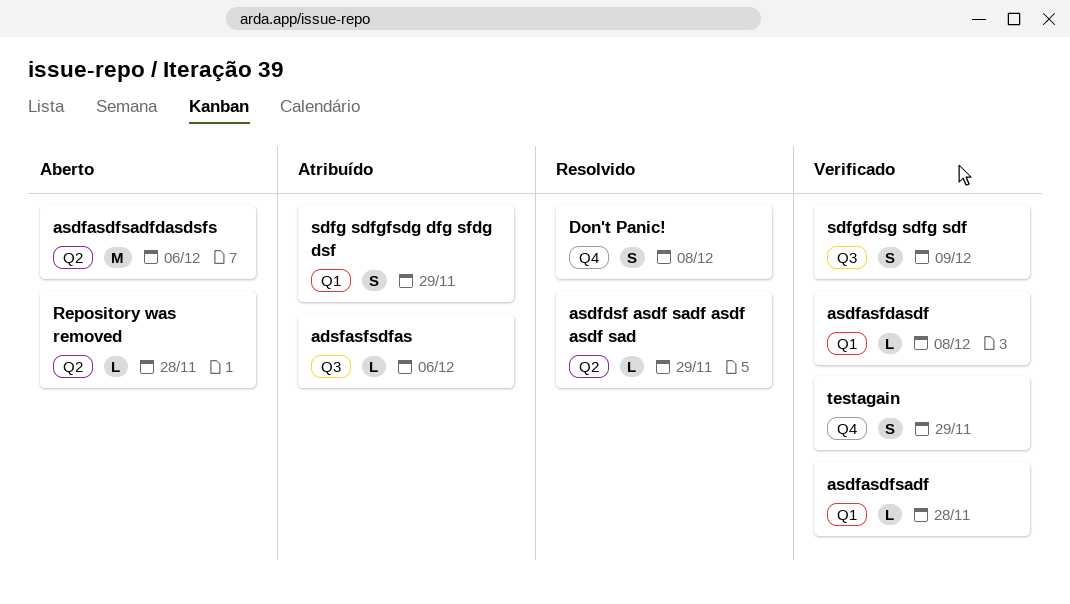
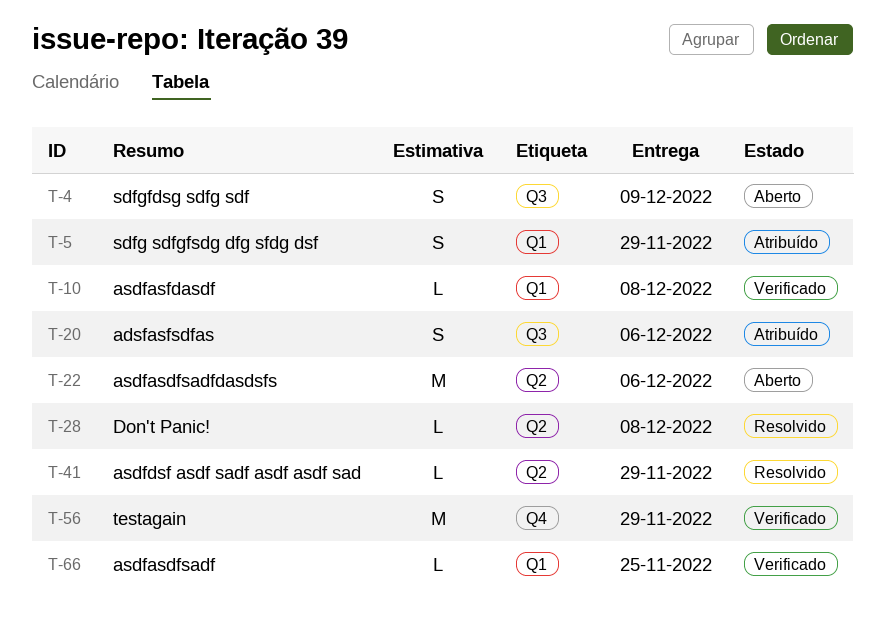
adsfasfsdfas, estimate: L -> S
asdfasdfsadf, due: Nov 28 -> Nov 25
Don't Panic!, label: Q4 -> Q2
Don't Panic!, estimate: S -> L
Repository was removed: present -> none
sdfgfdsg sdfg sdf, status: Verificado -> Aberto
testagain, estimate: S -> M

